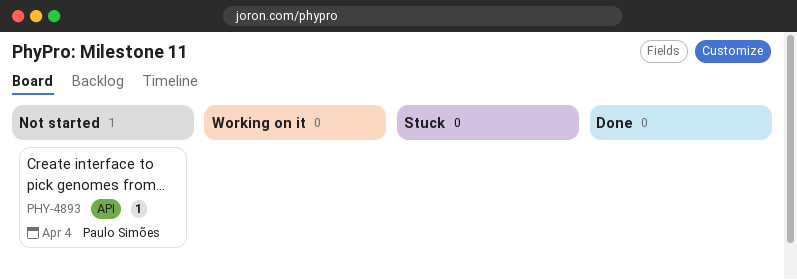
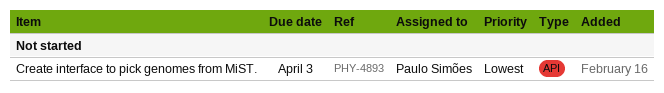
PHY-4893, due: Apr 4 -> Apr 3

